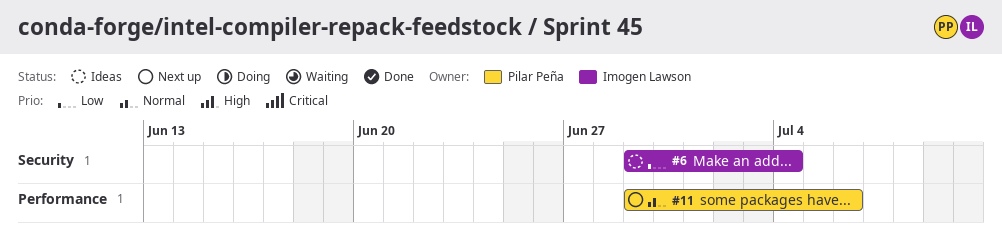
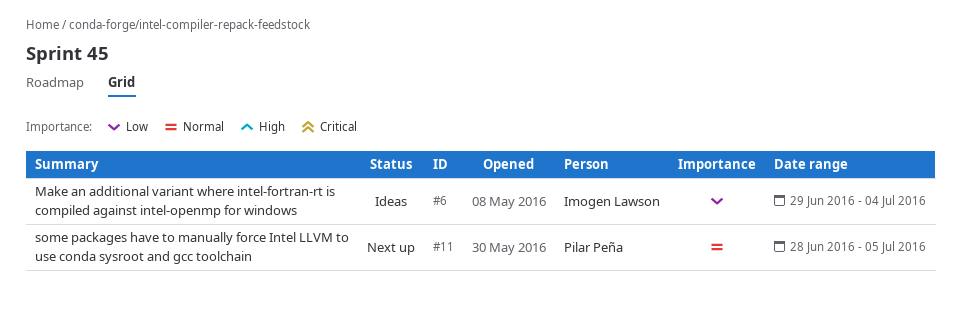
#11, start: Jun 29 -> Jun 28
#11, due: Jul 6 -> Jul 5

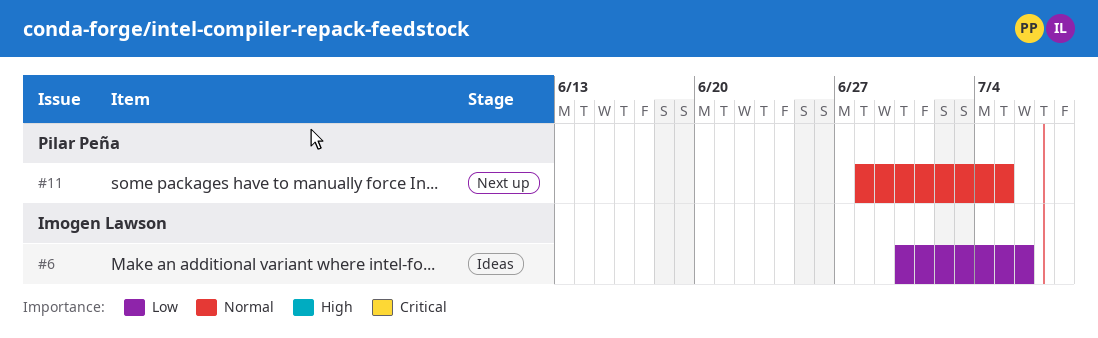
#6, start: Jun 29 -> Jun 30
#6, due: Jul 4 -> Jul 6

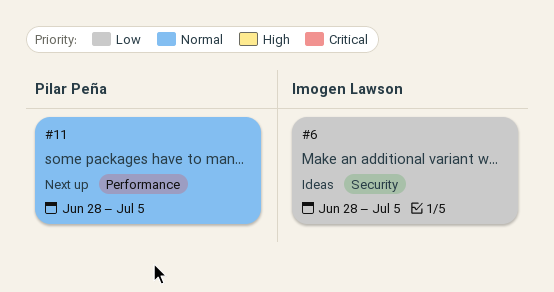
#6, start: Jun 30 -> Jun 28
#6, due: Jul 6 -> Jul 5

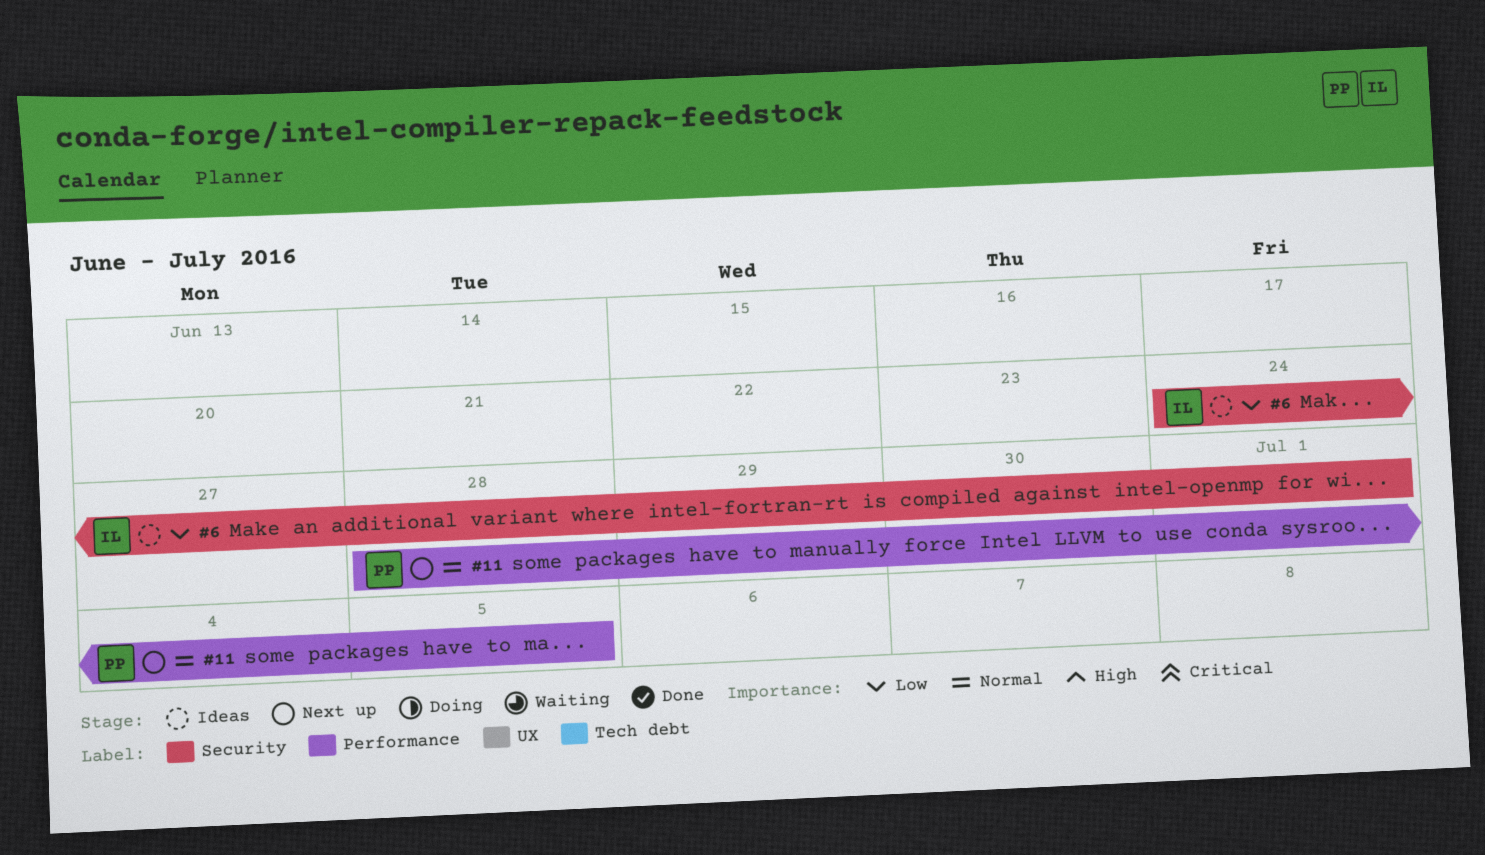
#6, start: Jun 28 -> Jun 24
#6, due: Jul 5 -> Jul 1

